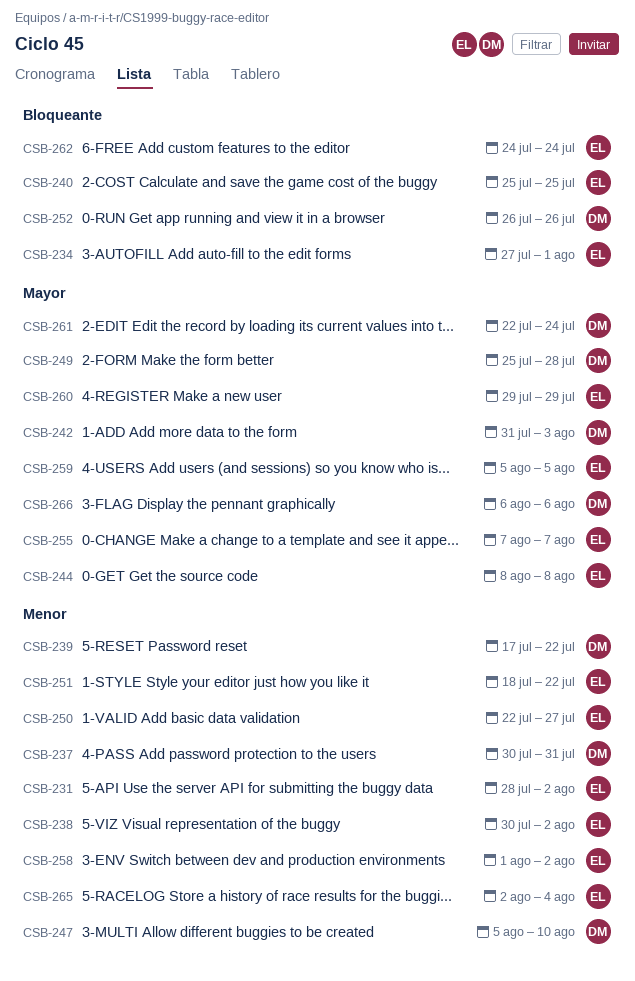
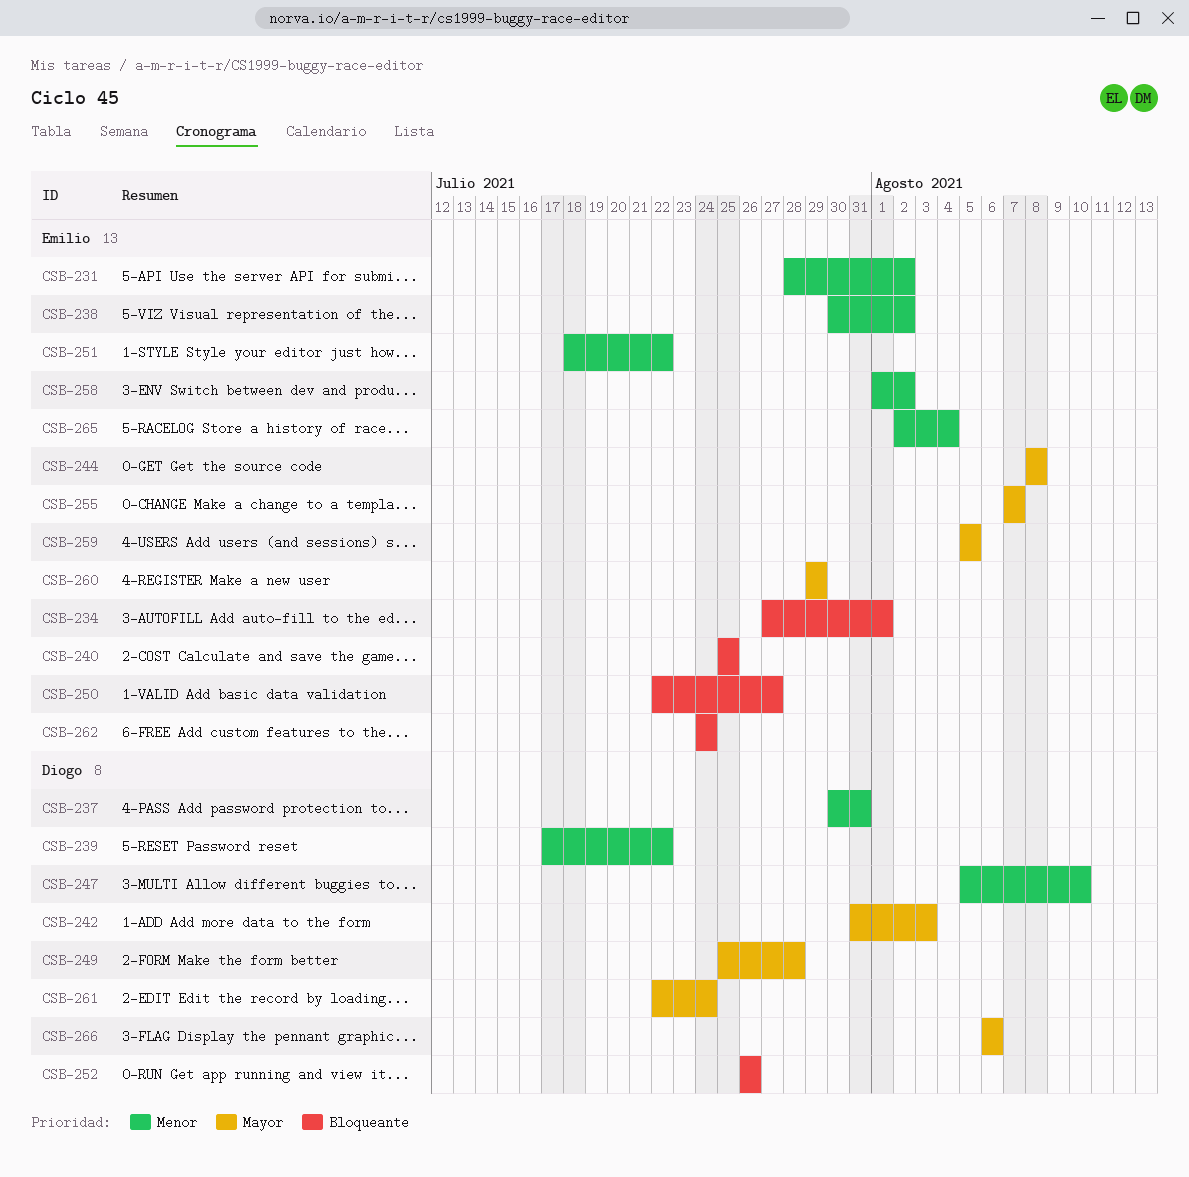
CSB-250, priority: Menor -> Bloqueante

